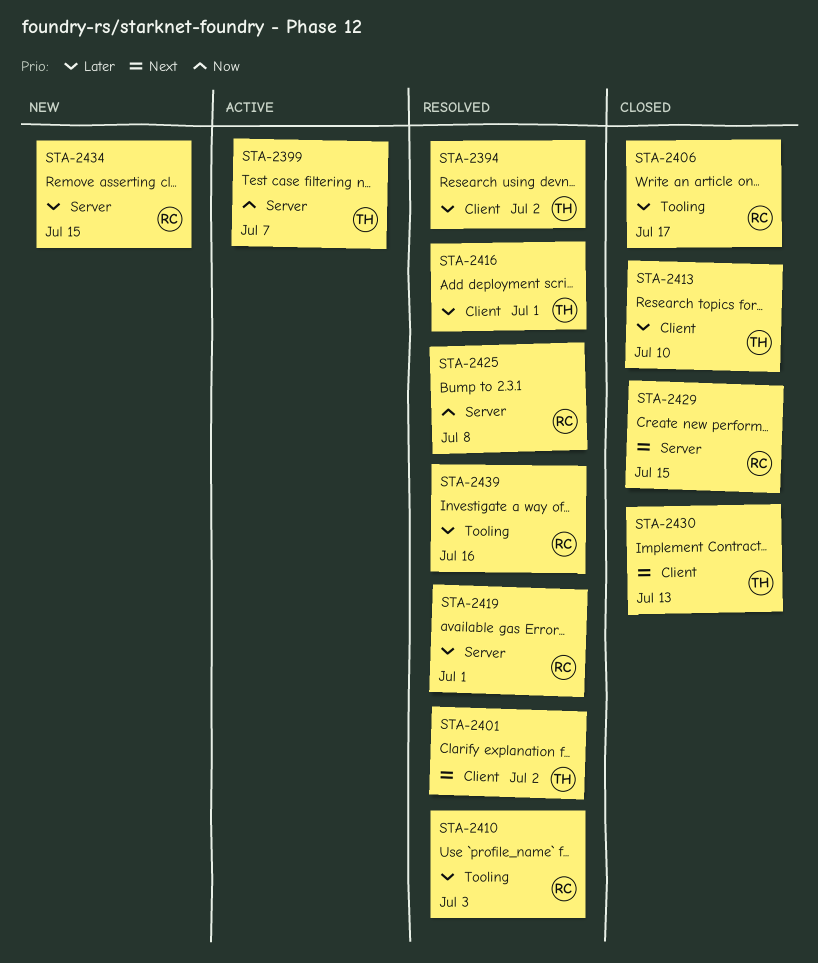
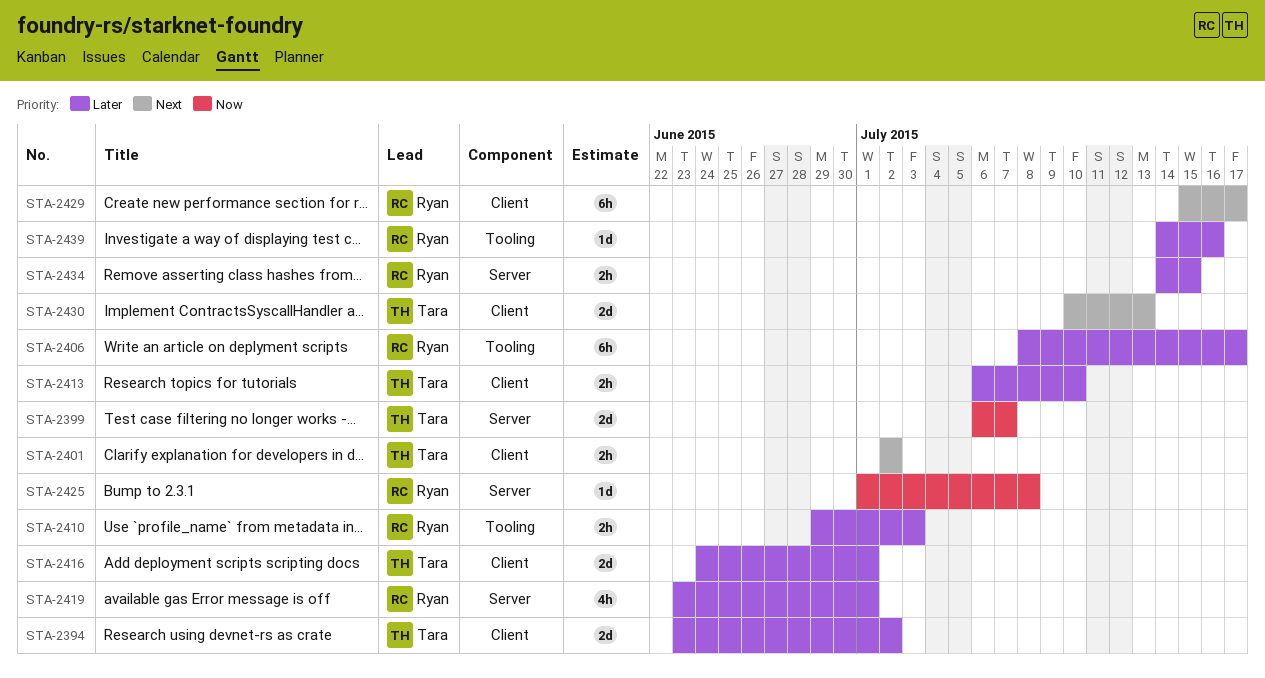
STA-2429, label: Server -> Client
STA-2429, due: Jul 15 -> Jul 17

